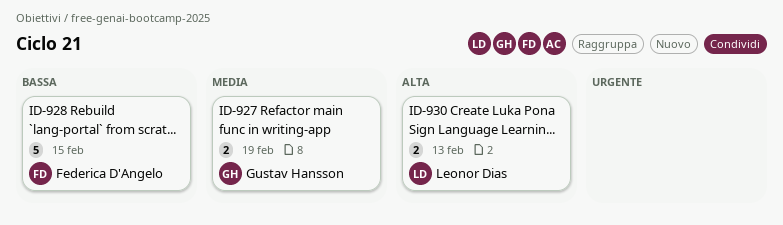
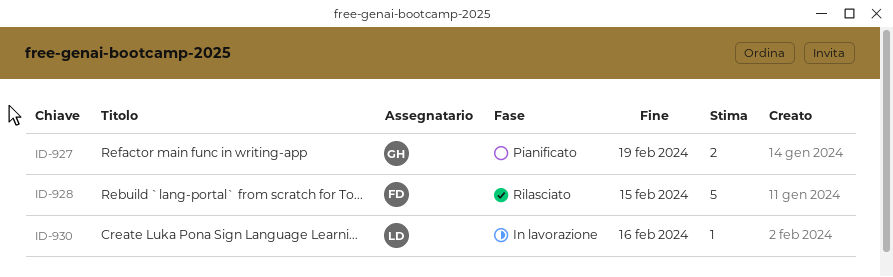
ID-930, estimate: 2 -> 1
ID-930, due: Feb 13 -> Feb 16

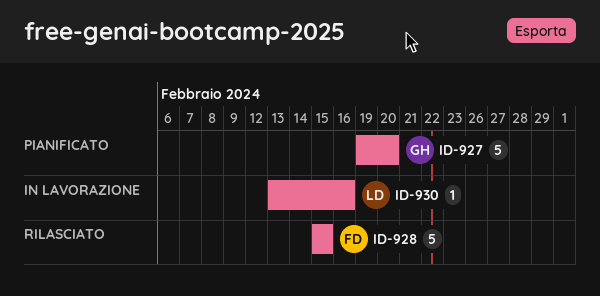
ID-927, estimate: 2 -> 5
ID-927, due: Feb 19 -> Feb 20

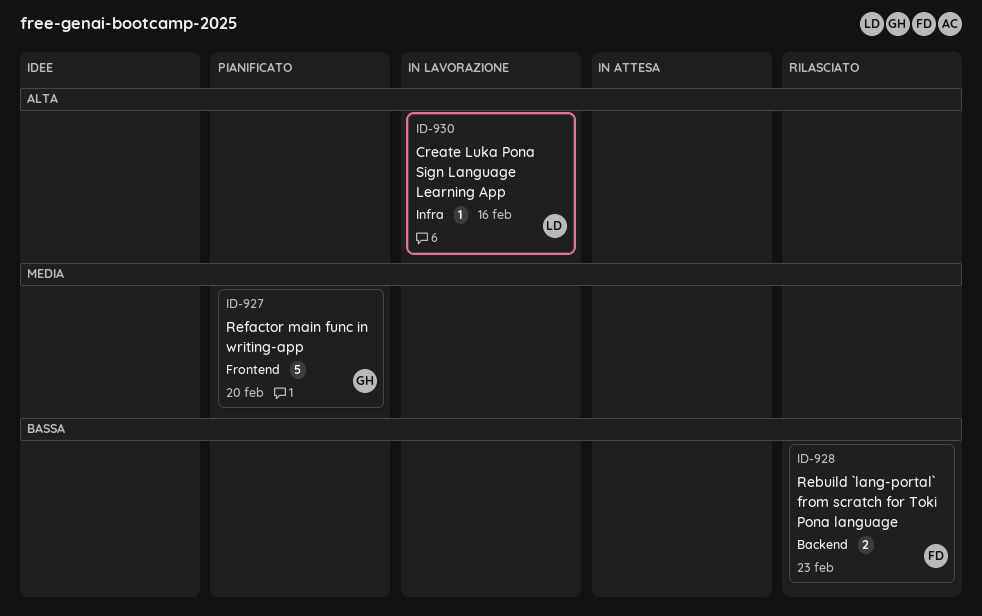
ID-928, estimate: 5 -> 2
ID-928, due: Feb 15 -> Feb 23

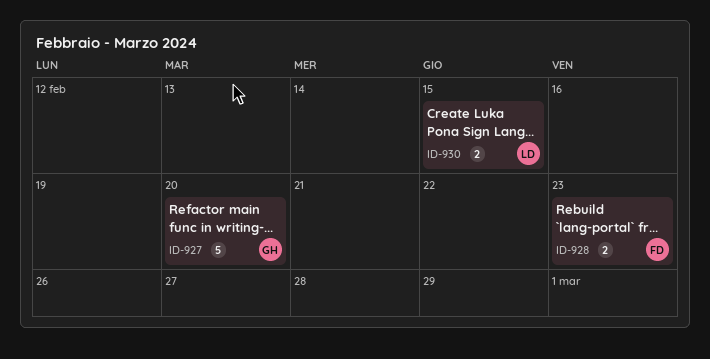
ID-930, estimate: 1 -> 2
ID-930, due: Feb 16 -> Feb 15

